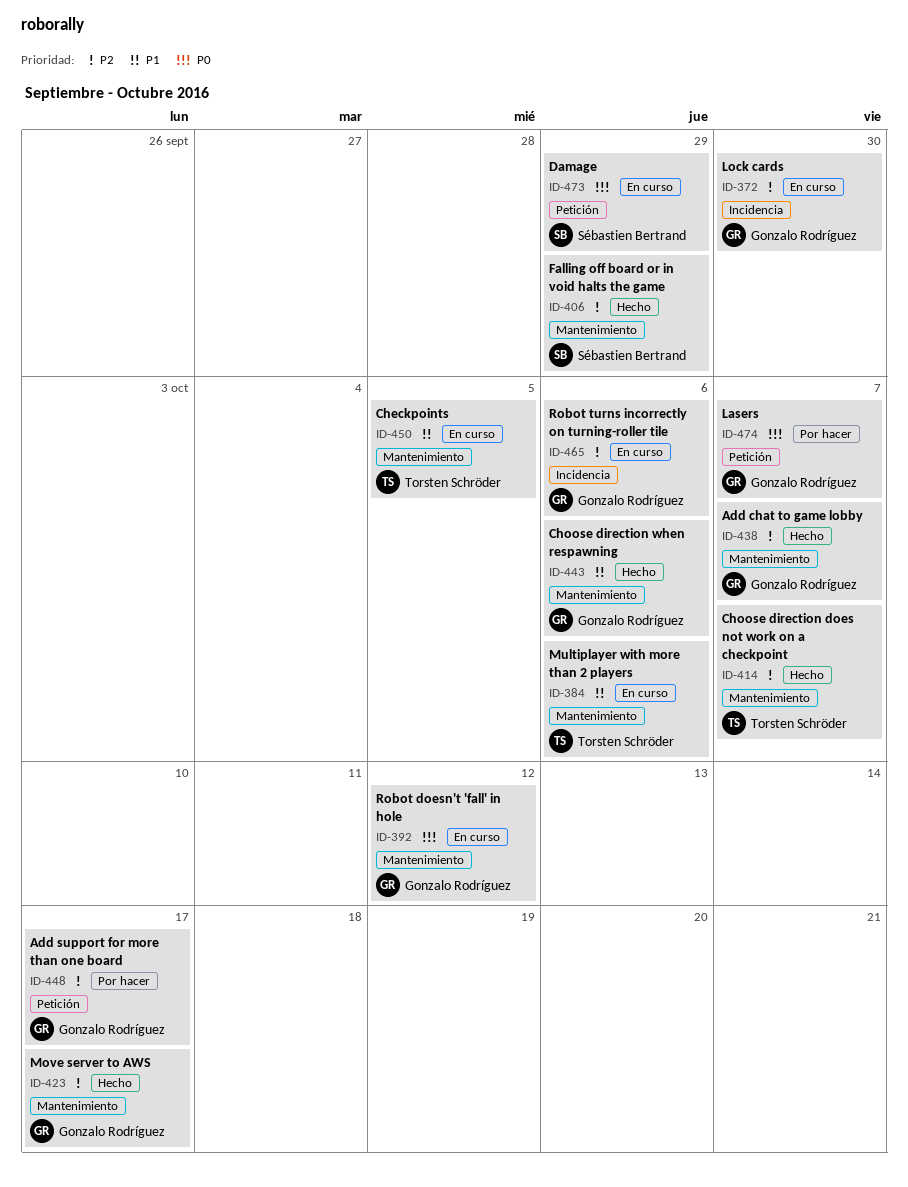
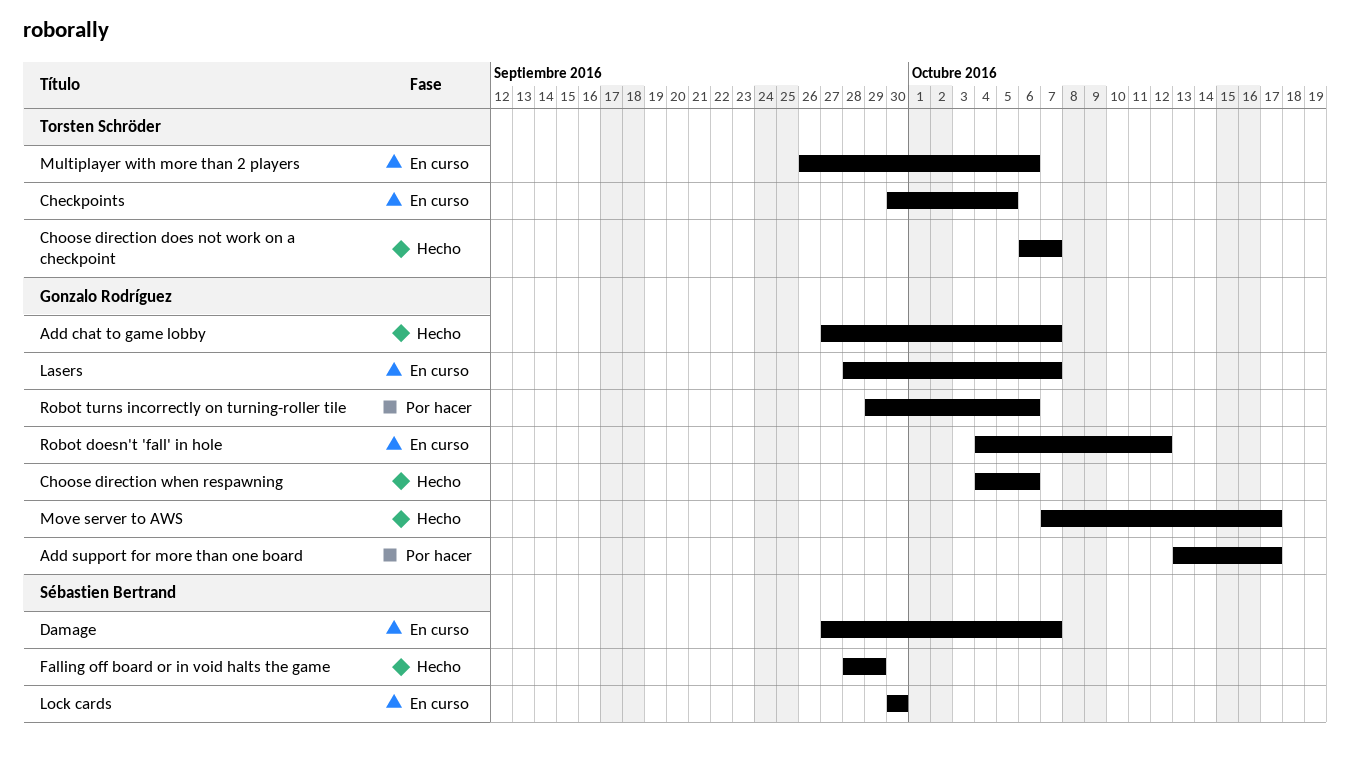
Damage, due: Sep 29 -> Oct 7
Lasers, status: Por hacer -> En curso
Lock cards, owner: Gonzalo Rodríguez -> Sébastien Bertrand
Robot turns incorrectly on turning-roller tile, status: En curso -> Por hacer

